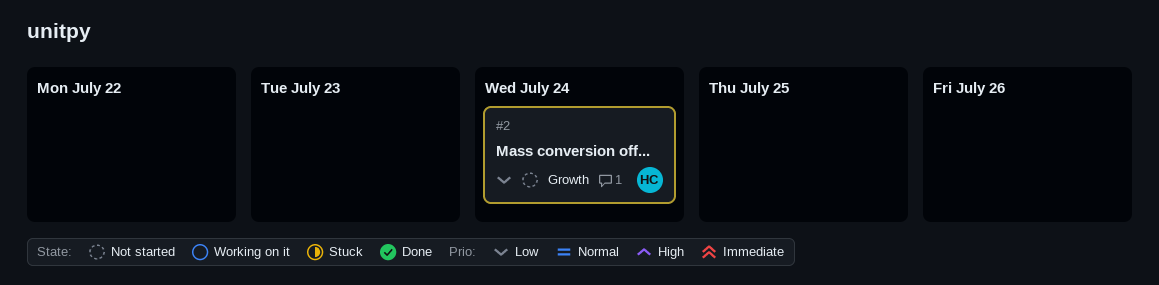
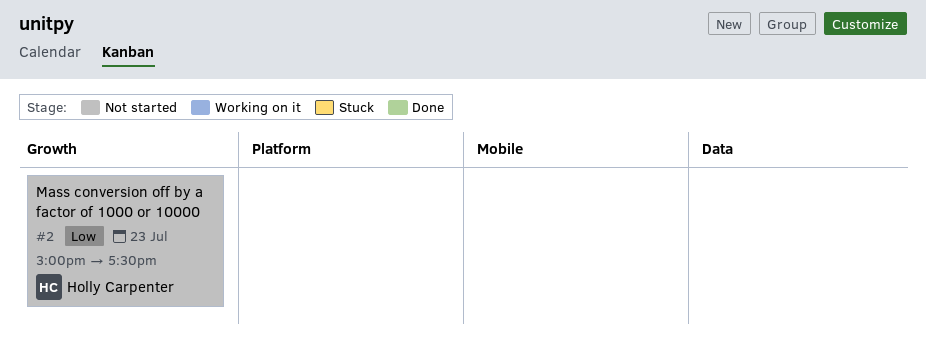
#2, day: Jul 24 -> Jul 23

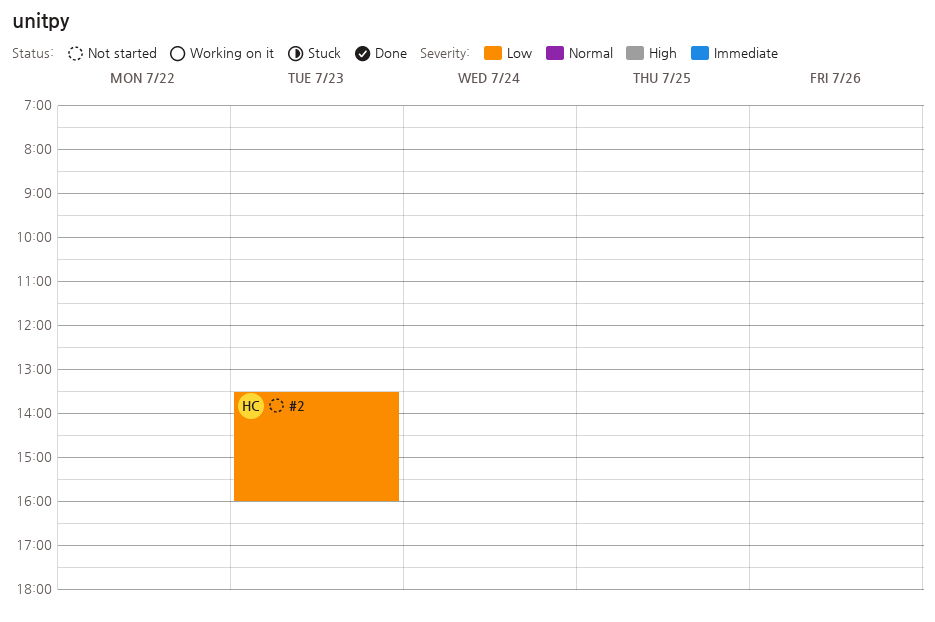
#2, begins: 15:00 -> 13:30
#2, ends: 17:30 -> 16:00

